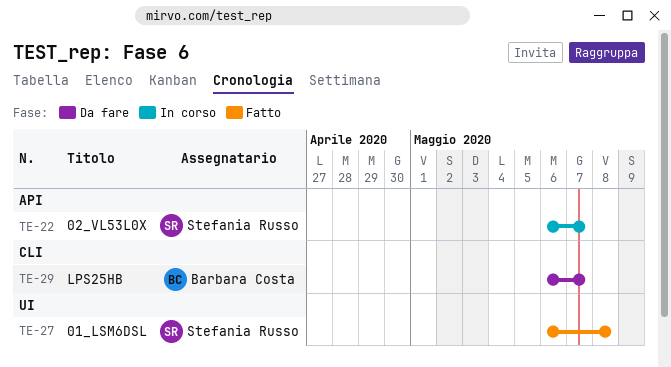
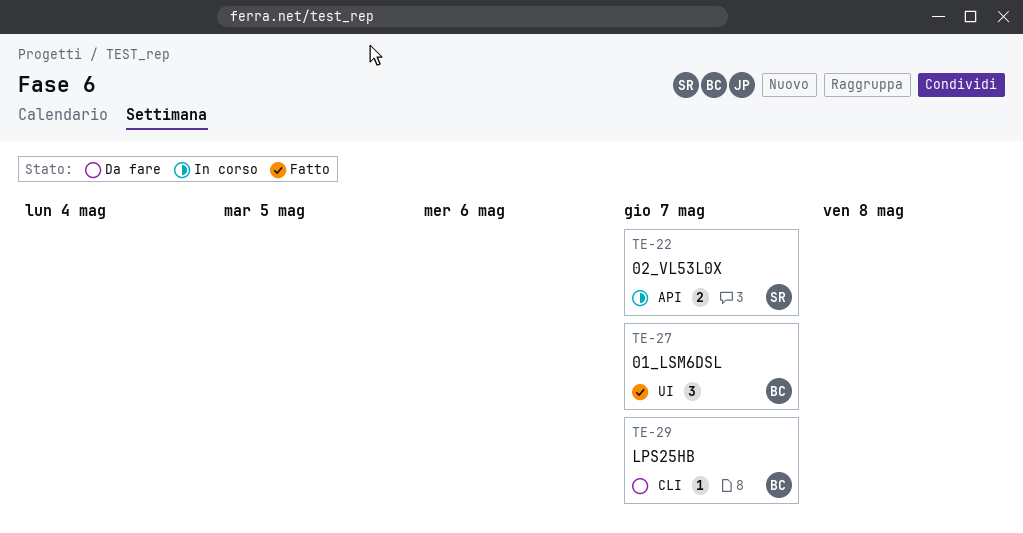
TE-27, owner: Stefania Russo -> Barbara Costa
TE-27, due: May 8 -> May 7

